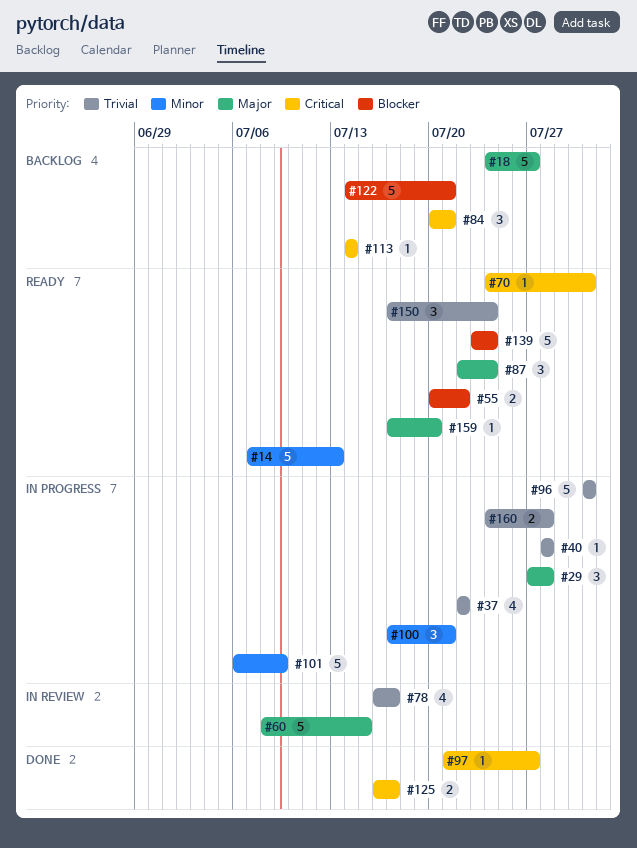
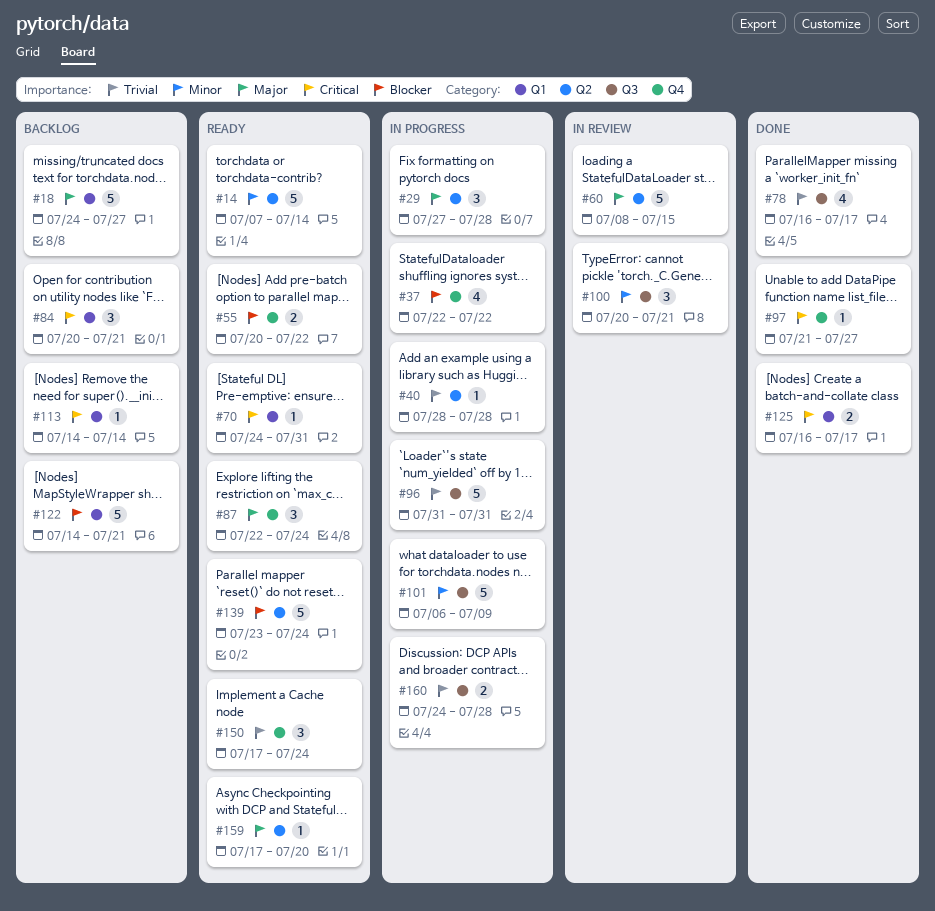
#14, due: Jul 13 -> Jul 14
#37, priority: Trivial -> Blocker
#78, status: In review -> Done
#100, status: In progress -> In review
#100, start: Jul 17 -> Jul 20

